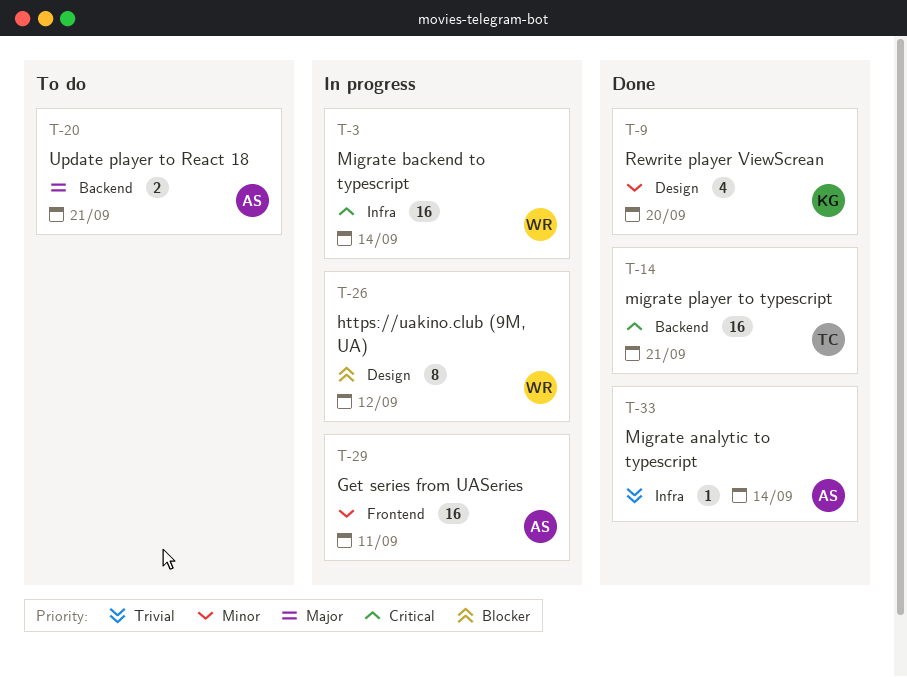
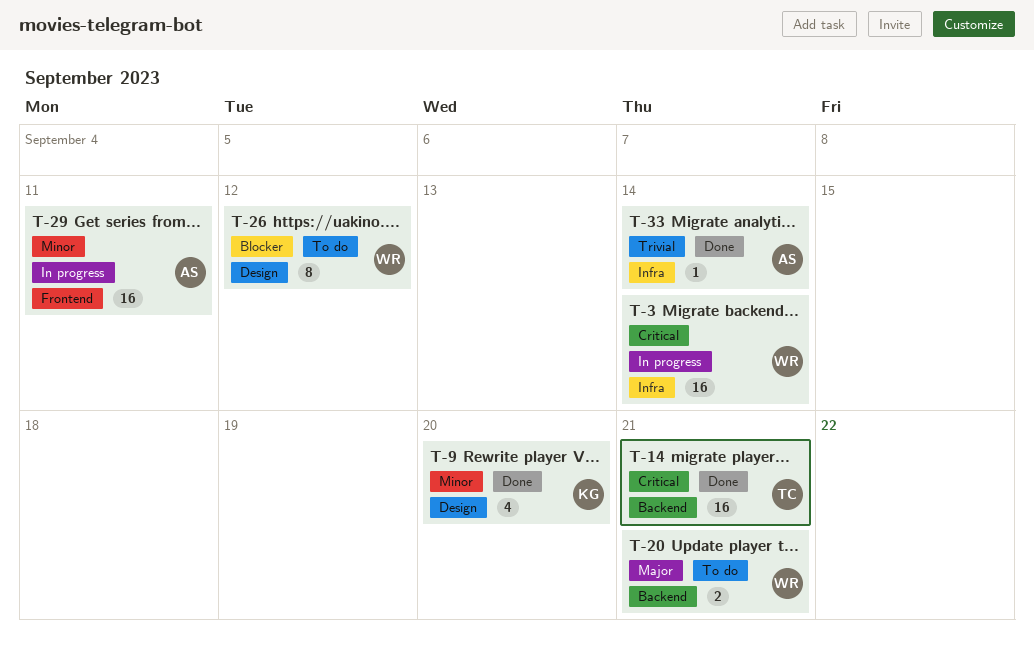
T-20, owner: AS -> WR
T-26, status: In progress -> To do

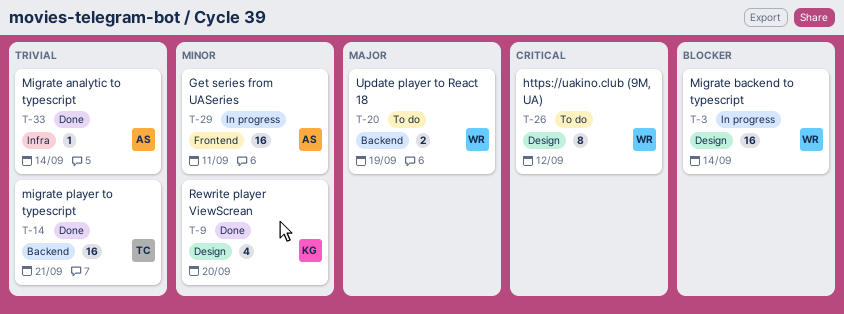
T-3, priority: Critical -> Blocker
T-3, label: Infra -> Design
T-14, priority: Critical -> Trivial
T-20, due: Sep 21 -> Sep 19
T-26, priority: Blocker -> Critical

